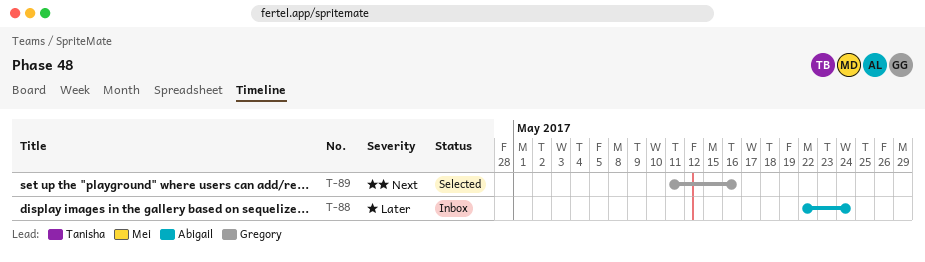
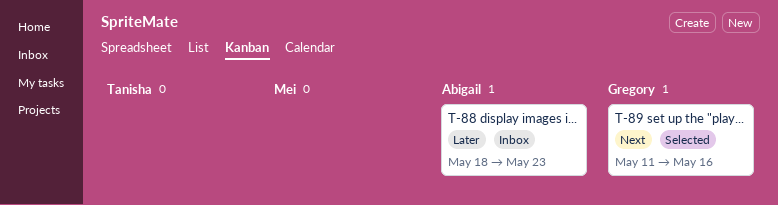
T-88, start: May 22 -> May 18
T-88, due: May 24 -> May 23

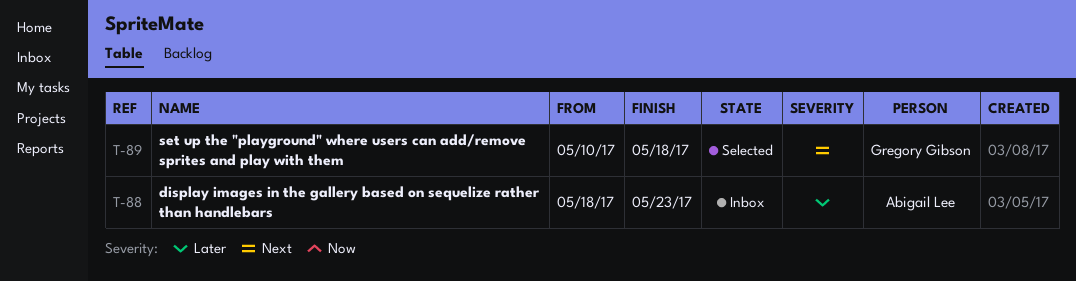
T-89, start: May 11 -> May 10
T-89, due: May 16 -> May 18

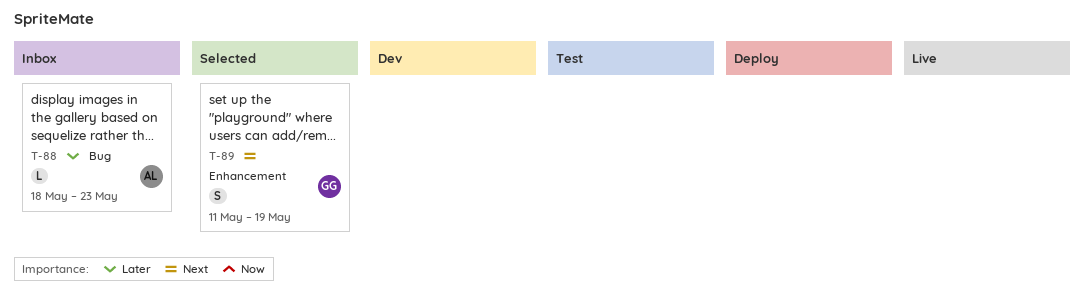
T-89, start: May 10 -> May 11
T-89, due: May 18 -> May 19

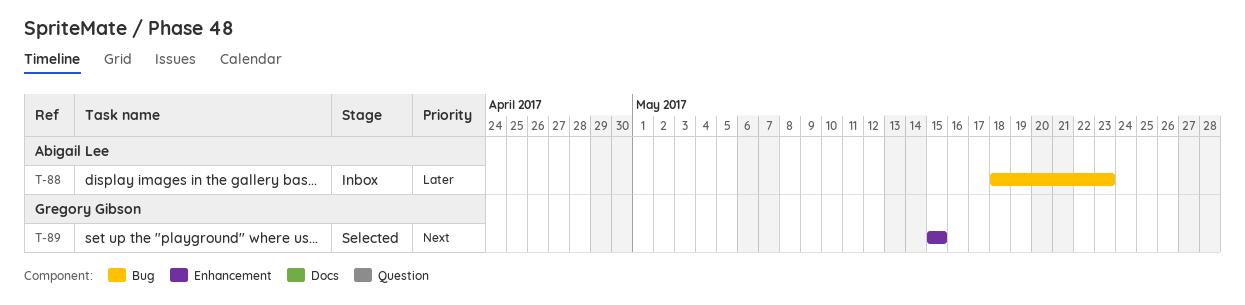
T-89, start: May 11 -> May 15
T-89, due: May 19 -> May 15

